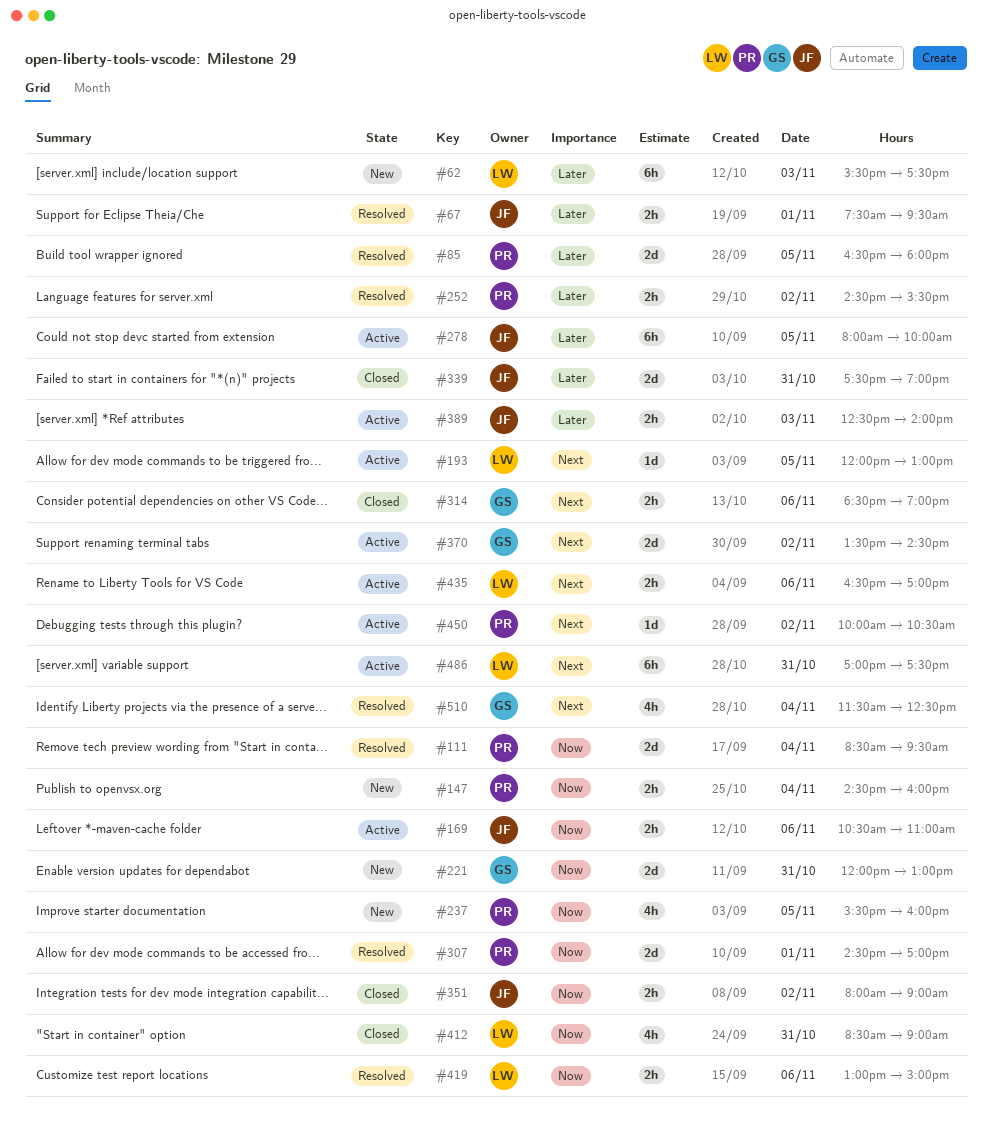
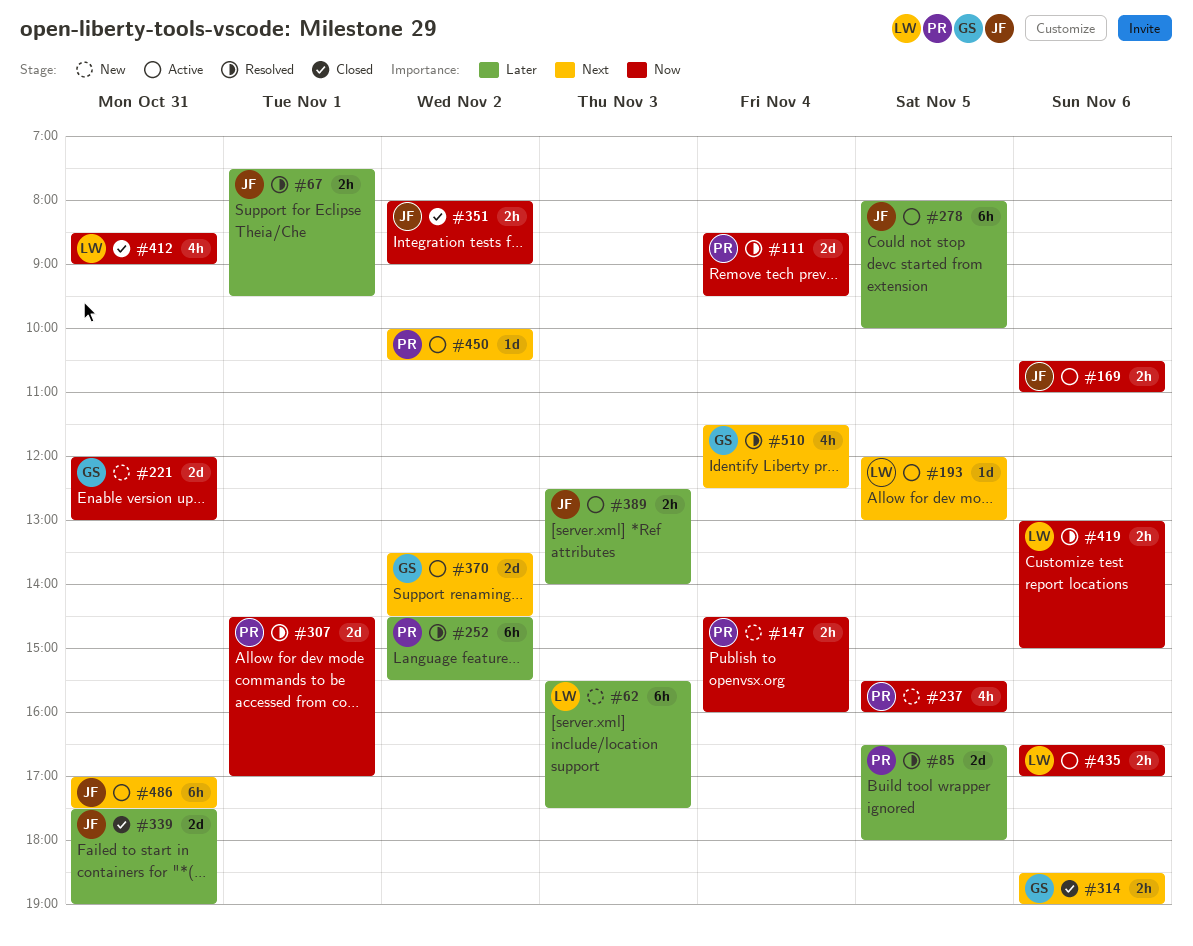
#252, estimate: 2h -> 6h
#435, priority: Next -> Now
#486, owner: LW -> JF

